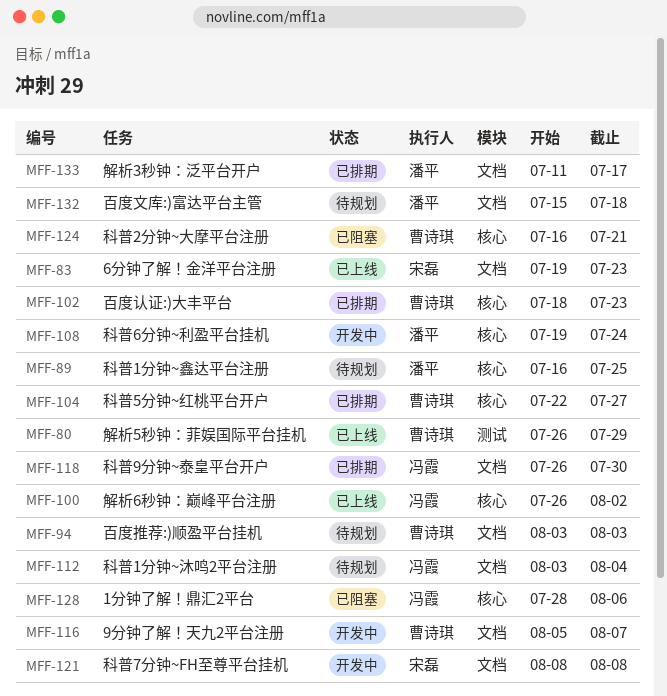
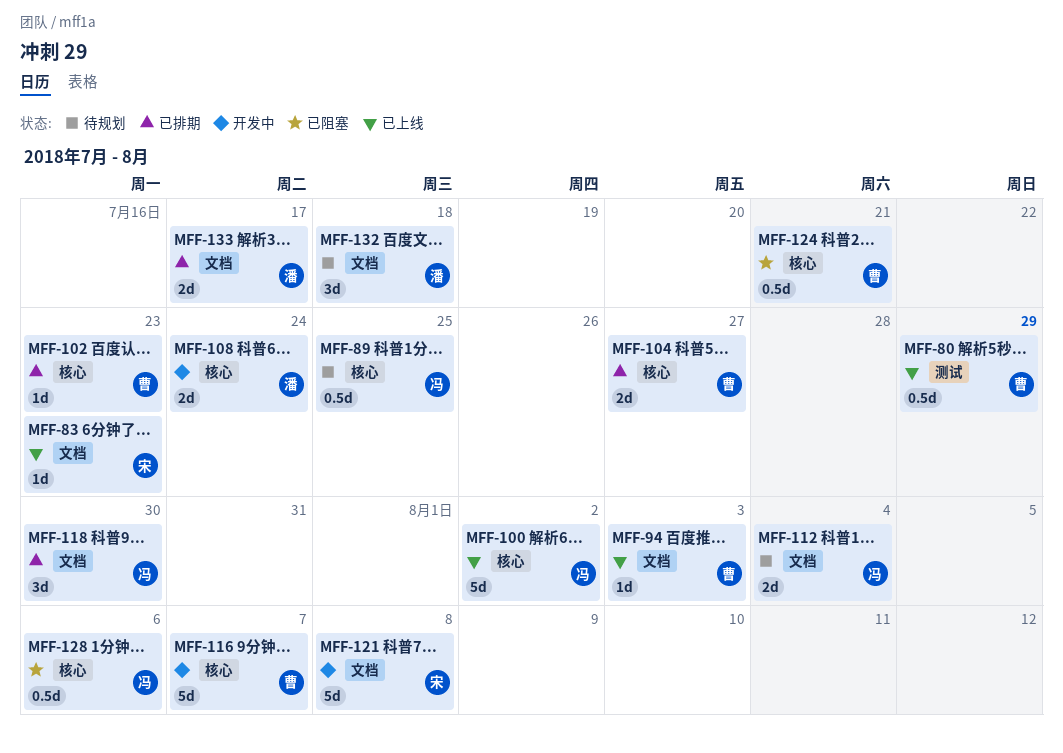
MFF-89, owner: 潘平 -> 冯霞
MFF-94, status: 待规划 -> 已上线
MFF-116, label: 文档 -> 核心

